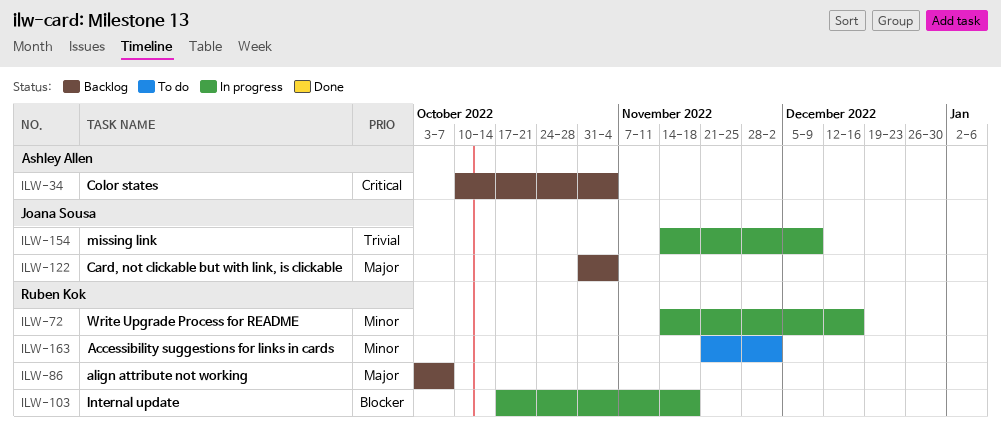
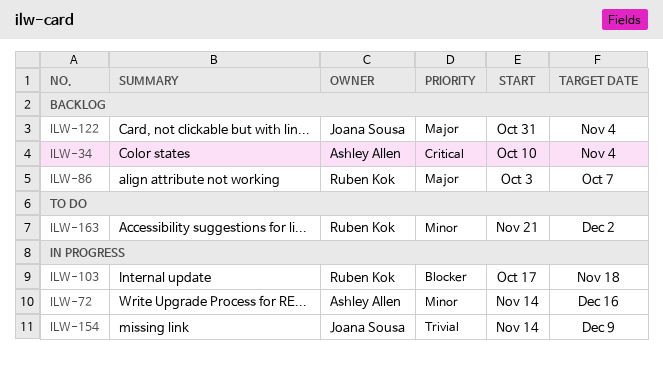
ILW-72, owner: Ruben Kok -> Ashley Allen

